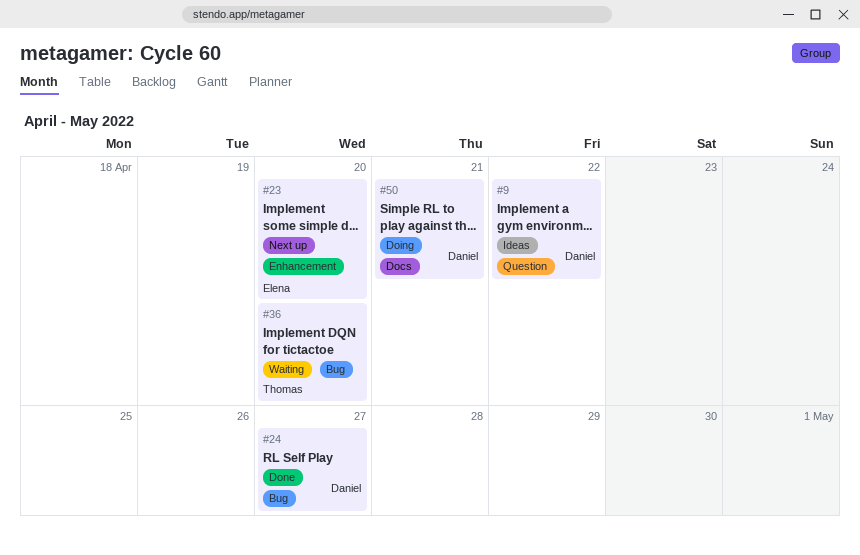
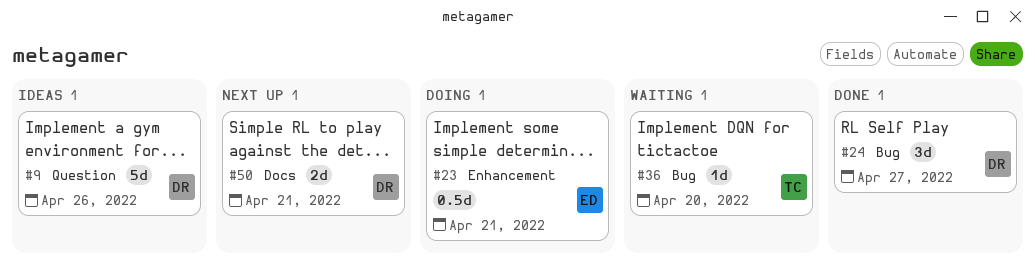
#9, due: Apr 22 -> Apr 26
#23, status: Next up -> Doing
#23, due: Apr 20 -> Apr 21
#50, status: Doing -> Next up

